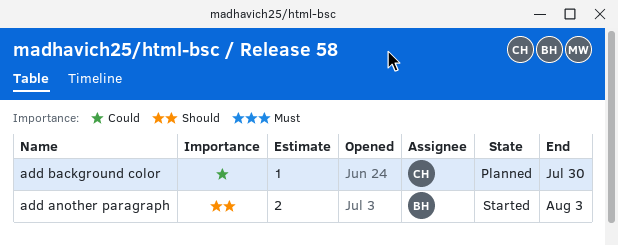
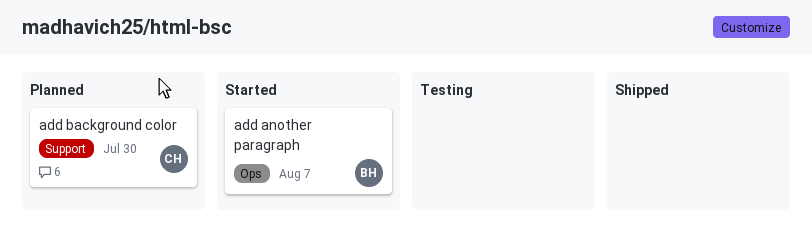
add another paragraph, due: Aug 3 -> Aug 7

